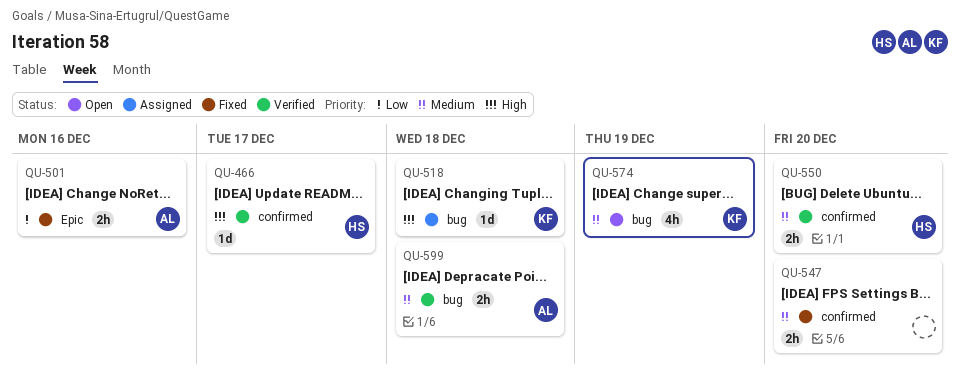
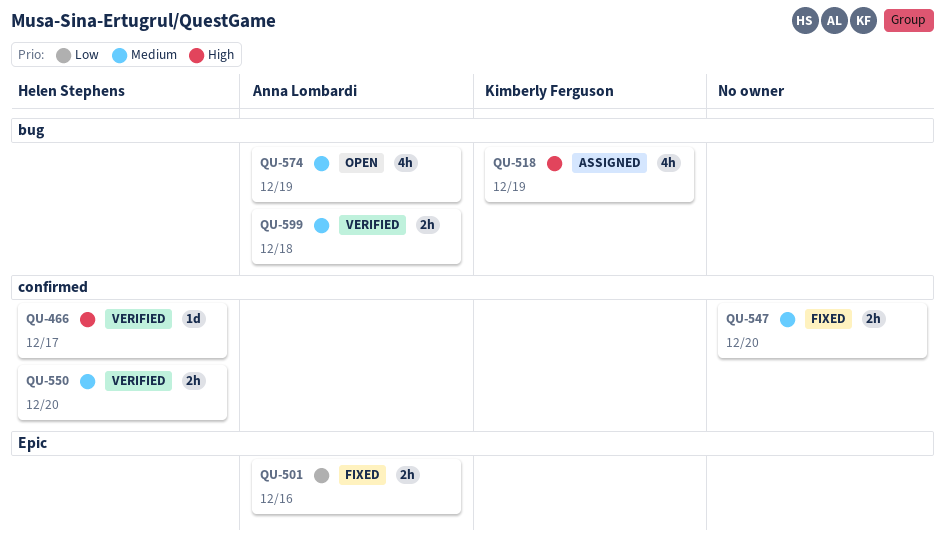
QU-518, estimate: 1d -> 4h
QU-518, due: Dec 18 -> Dec 19
QU-574, owner: Kimberly Ferguson -> Anna Lombardi

